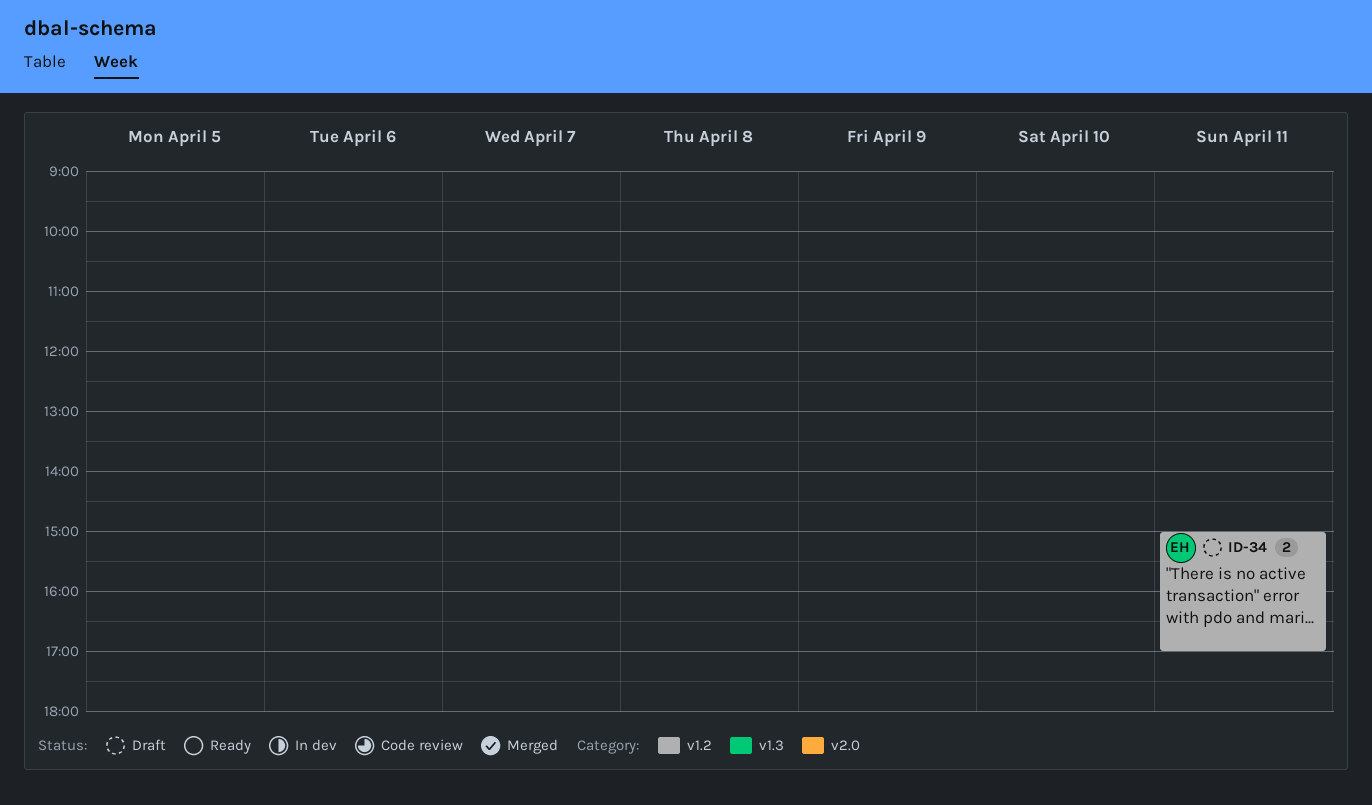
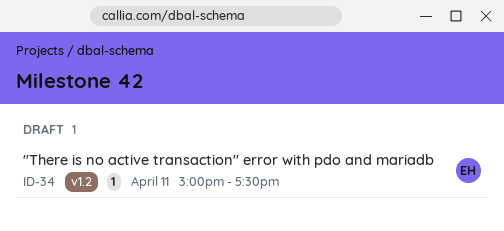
ID-34, estimate: 2 -> 1
ID-34, ends: 17:00 -> 17:30

